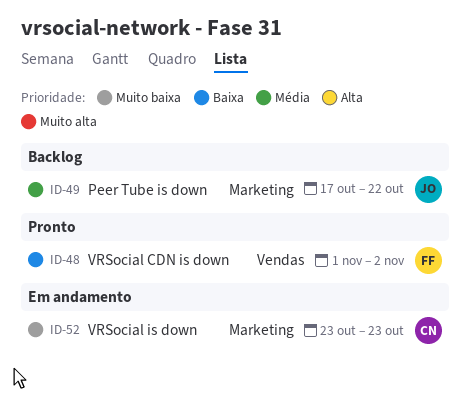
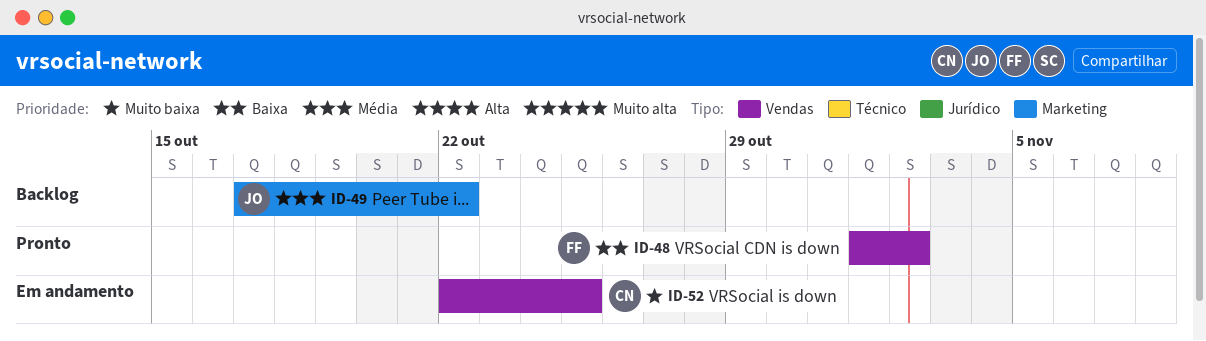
ID-52, label: Marketing -> Vendas
ID-52, start: Oct 23 -> Oct 22
ID-52, due: Oct 23 -> Oct 25

